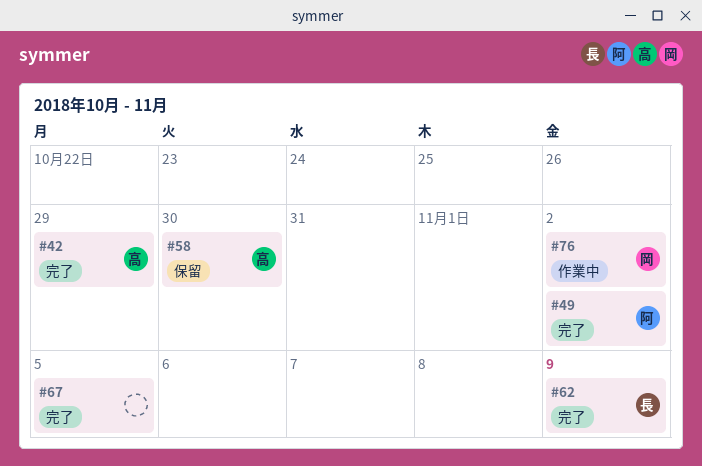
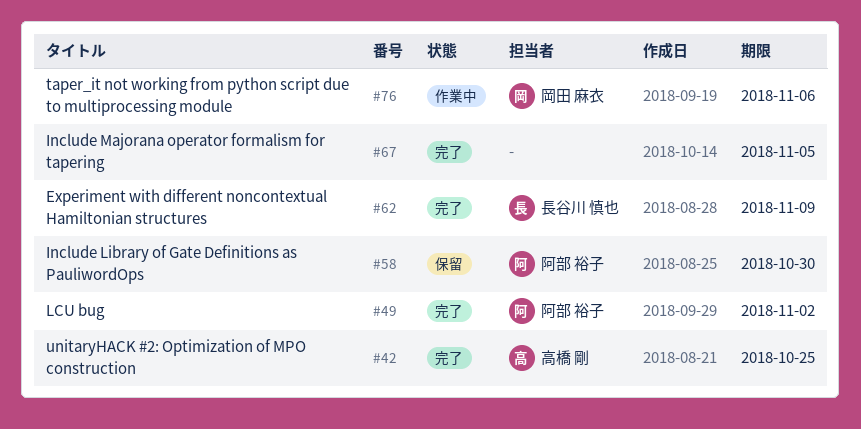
#42, due: Oct 29 -> Oct 25
#58, owner: 高橋 剛 -> 阿部 裕子
#76, due: Nov 2 -> Nov 6

